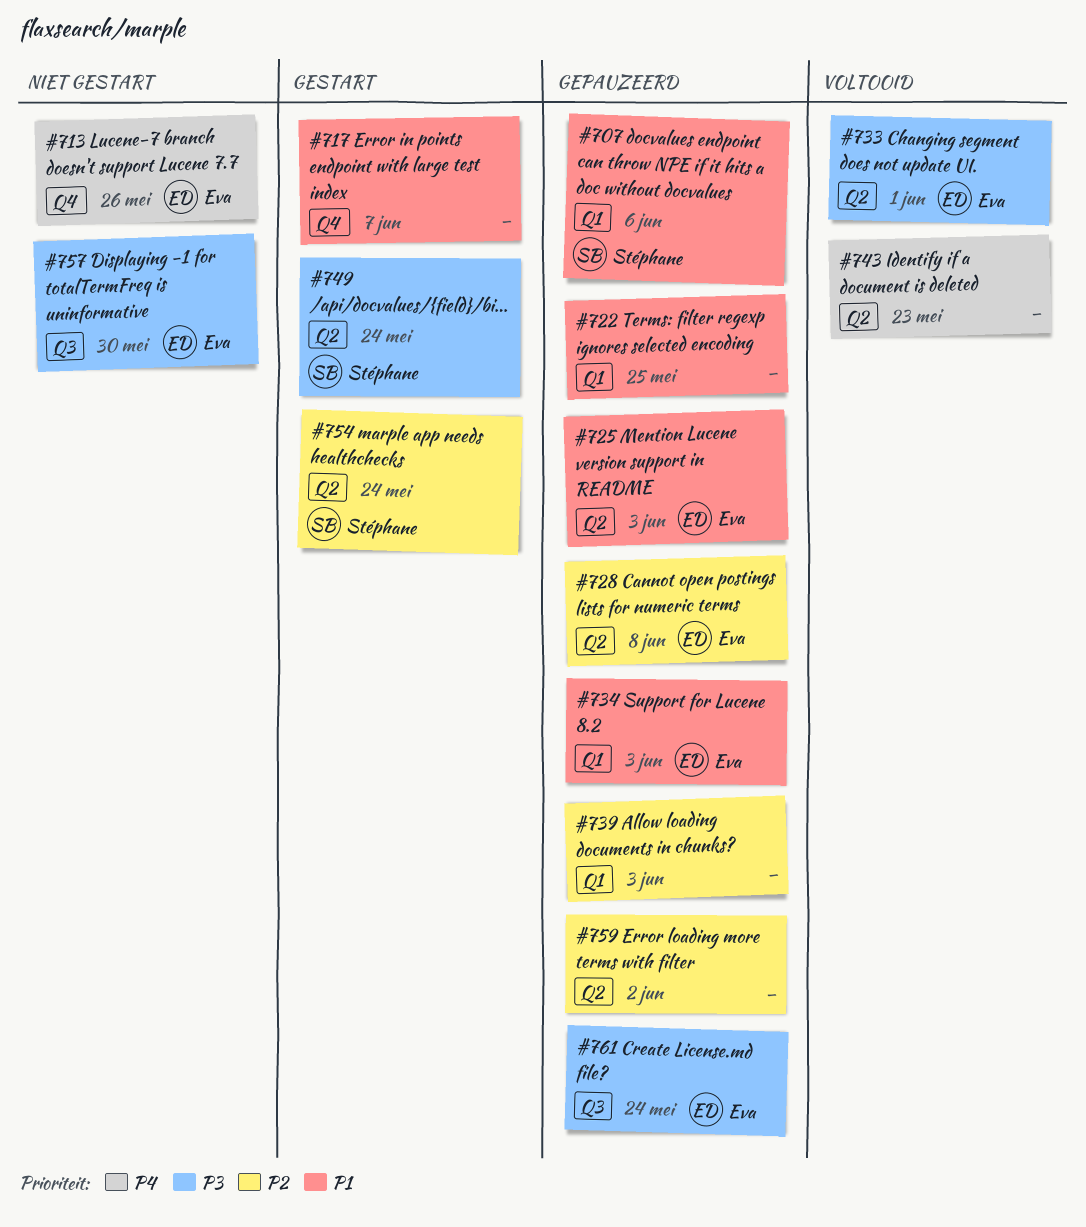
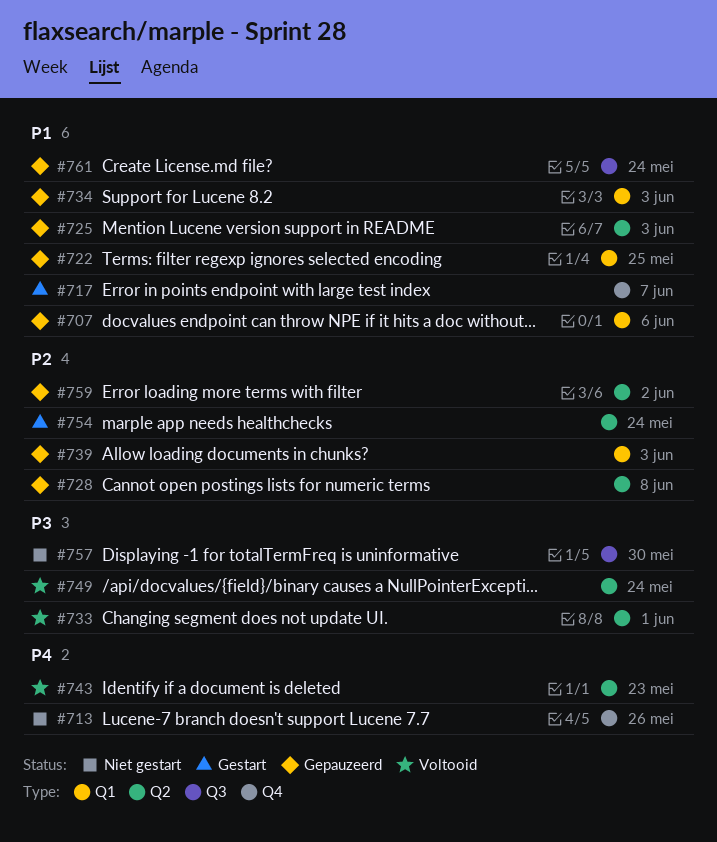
#749, status: Gestart -> Voltooid
#761, priority: P3 -> P1

